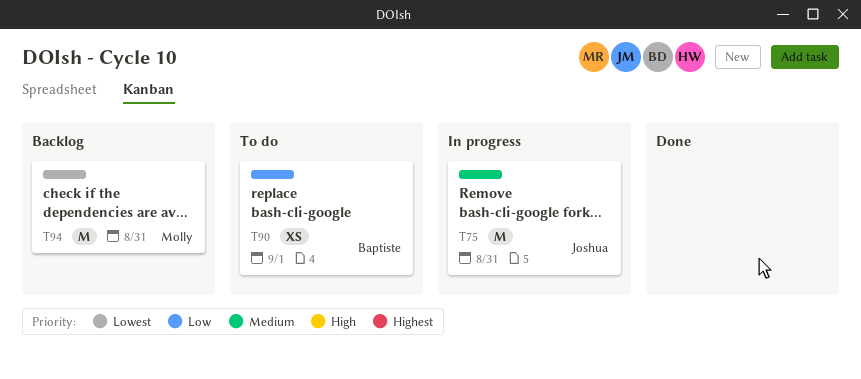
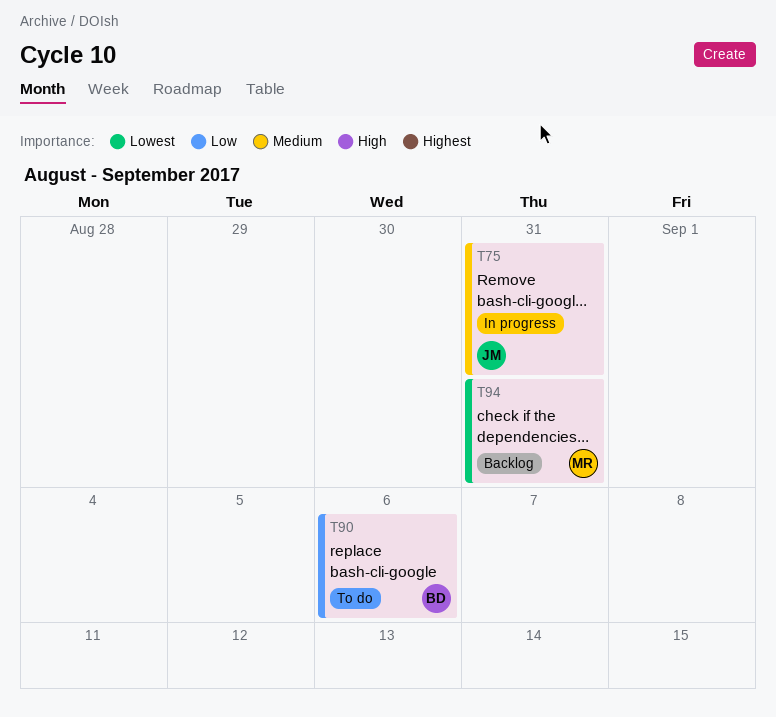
T90, due: Sep 1 -> Sep 6

